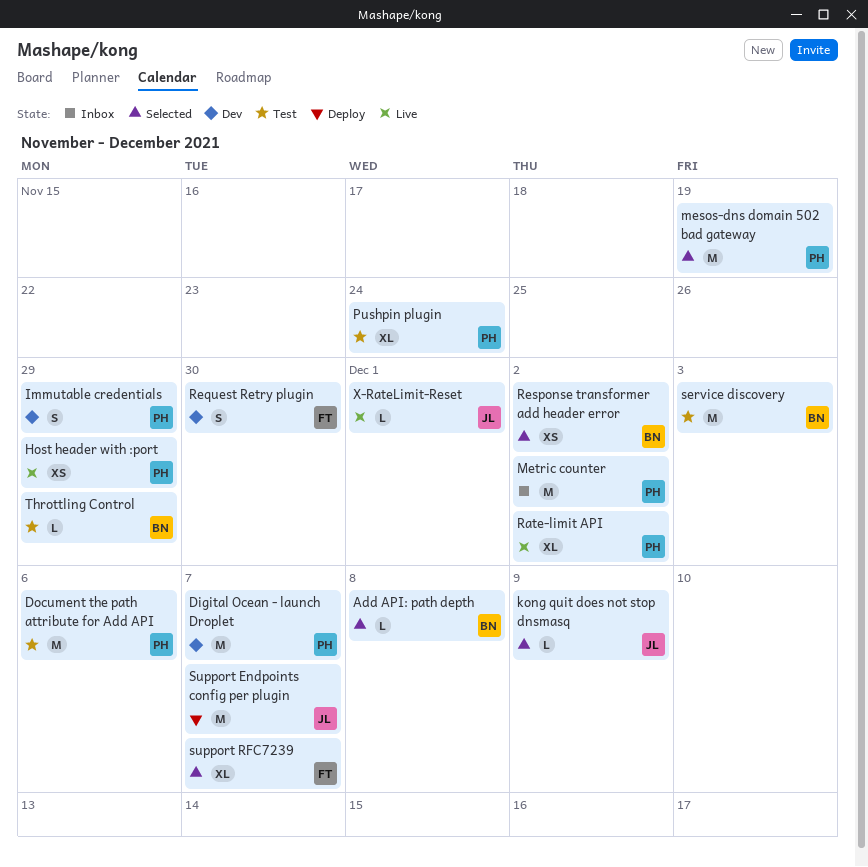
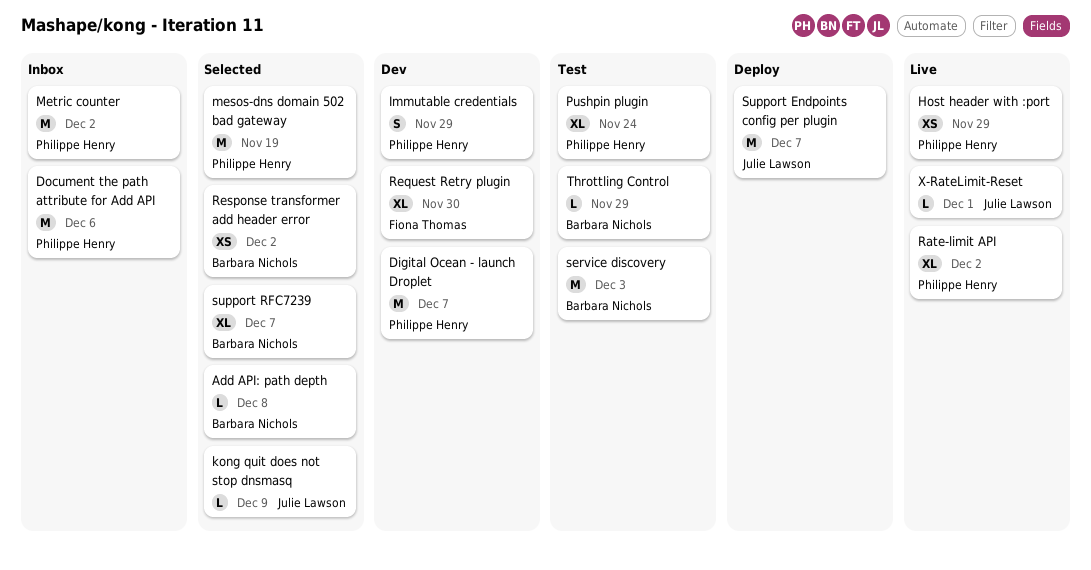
Document the path attribute for Add API, status: Test -> Inbox
Request Retry plugin, estimate: S -> XL
support RFC7239, owner: Fiona Thomas -> Barbara Nichols

